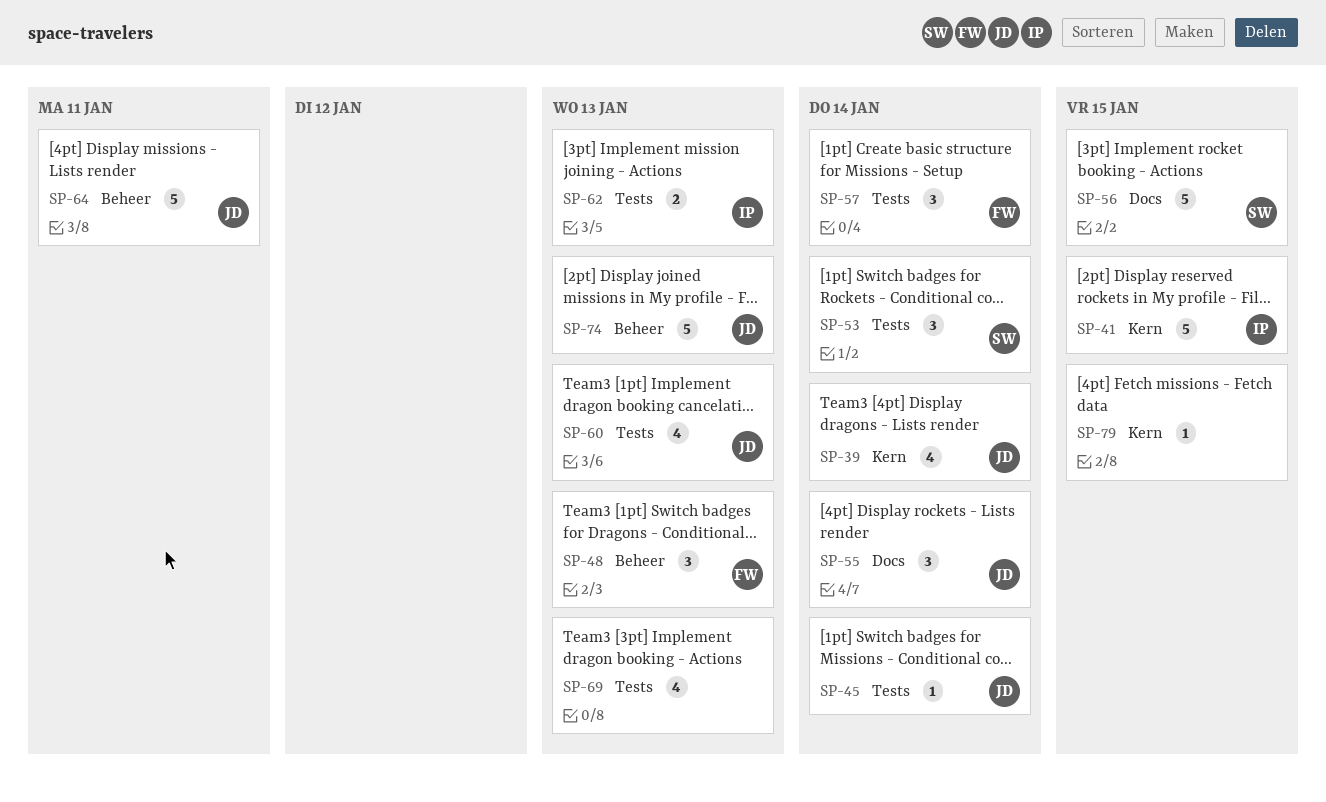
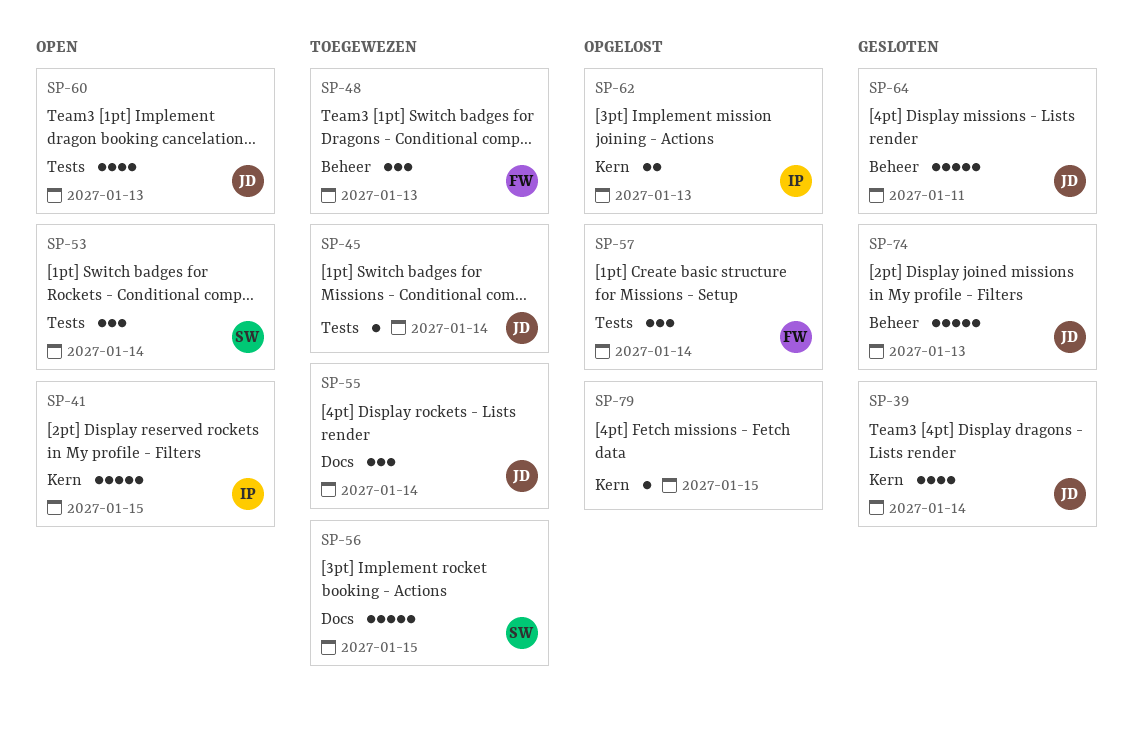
SP-62, label: Tests -> Kern
SP-69: present -> none

